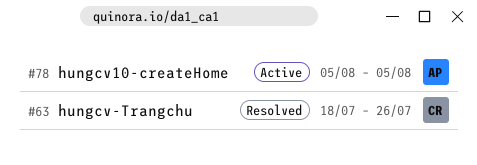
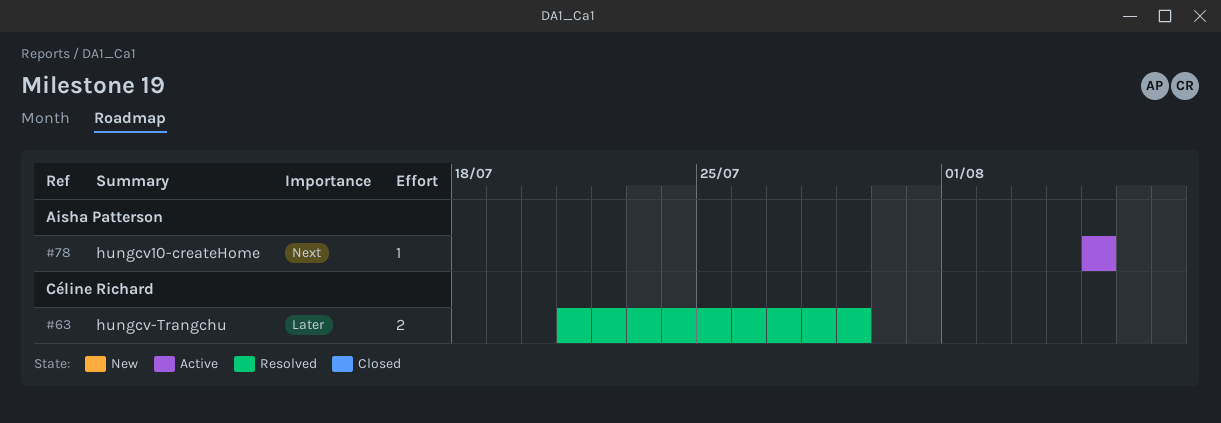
#63, start: Jul 18 -> Jul 21
#63, due: Jul 26 -> Jul 29

